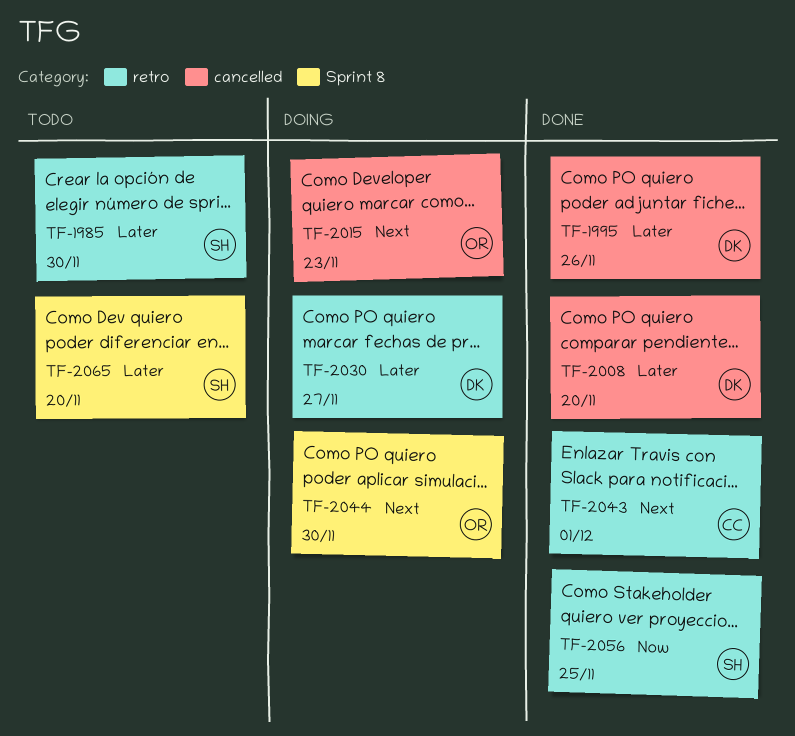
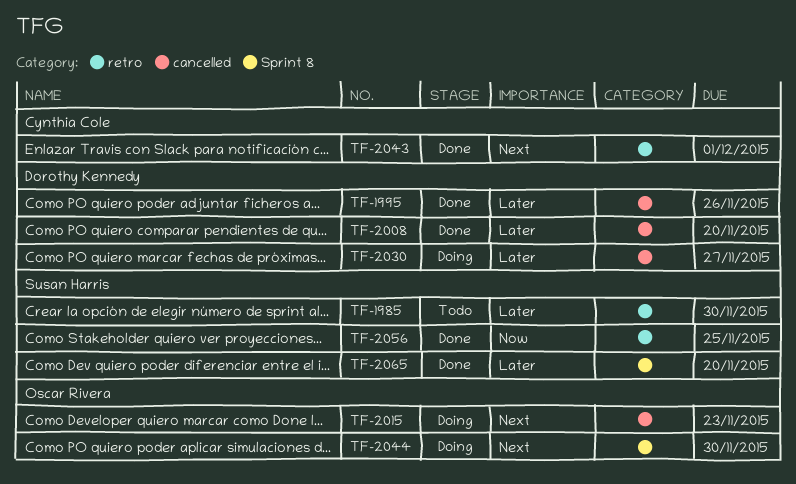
TF-2030, label: retro -> cancelled
TF-2065, status: Todo -> Done

